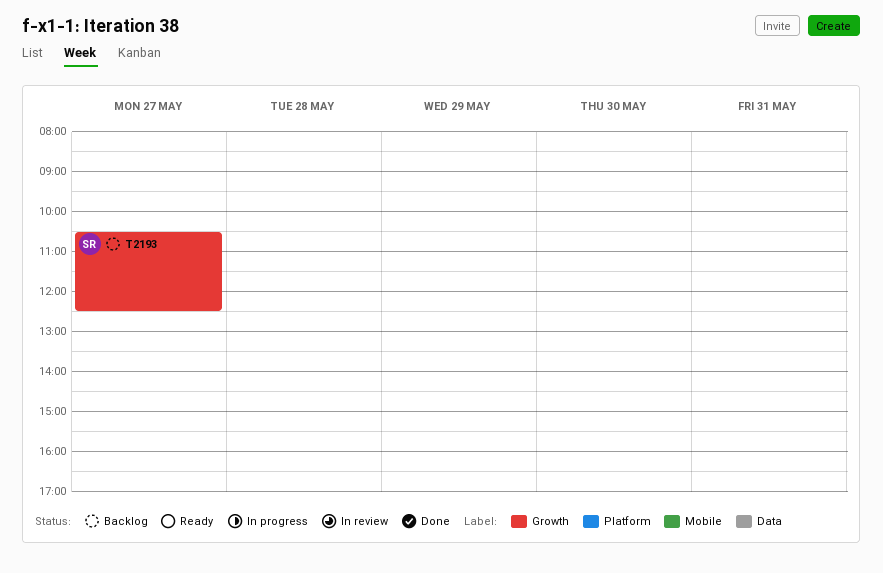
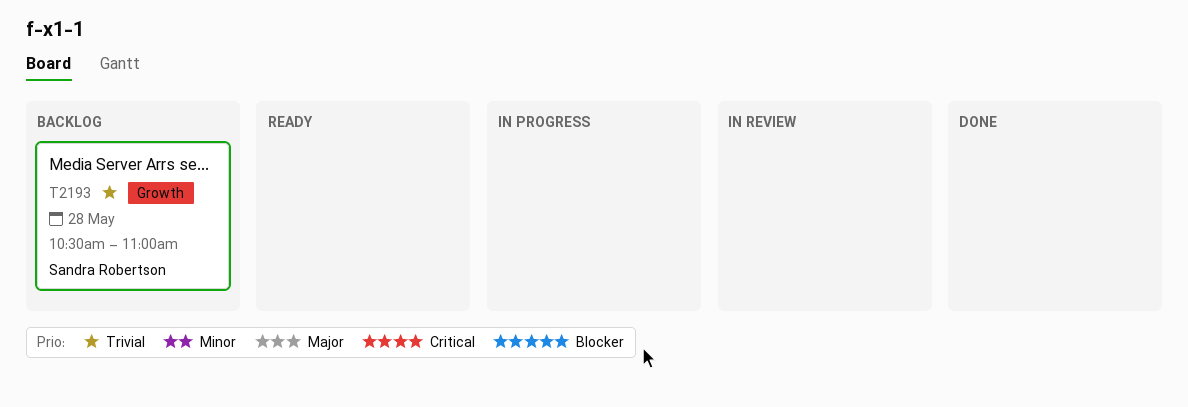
T2193, day: May 27 -> May 28
T2193, ends: 12:30 -> 11:00

